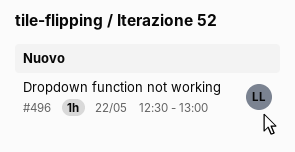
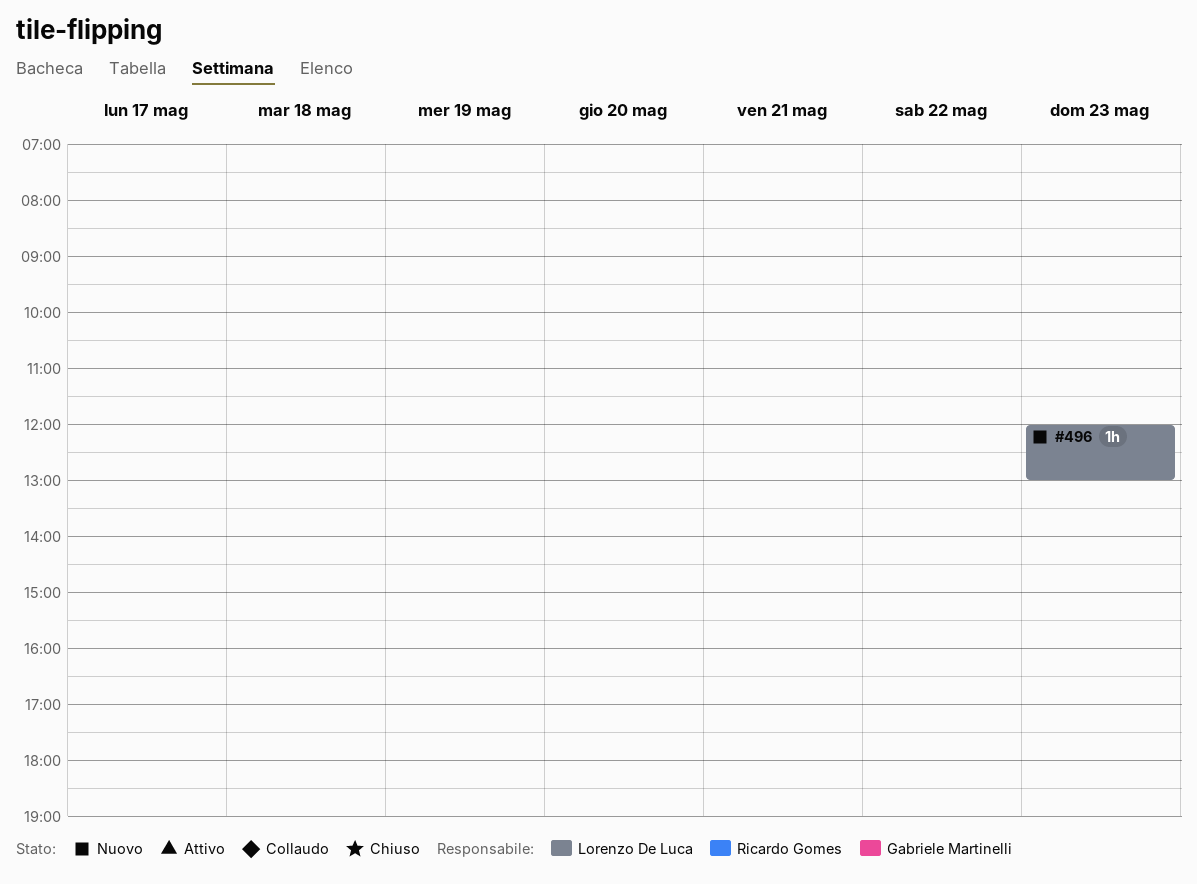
#496, day: May 22 -> May 23
#496, begins: 12:30 -> 12:00

